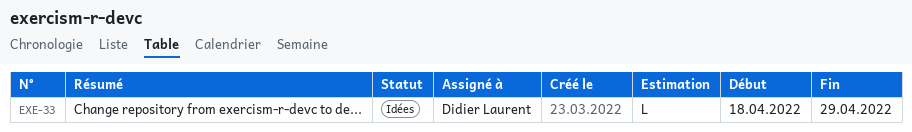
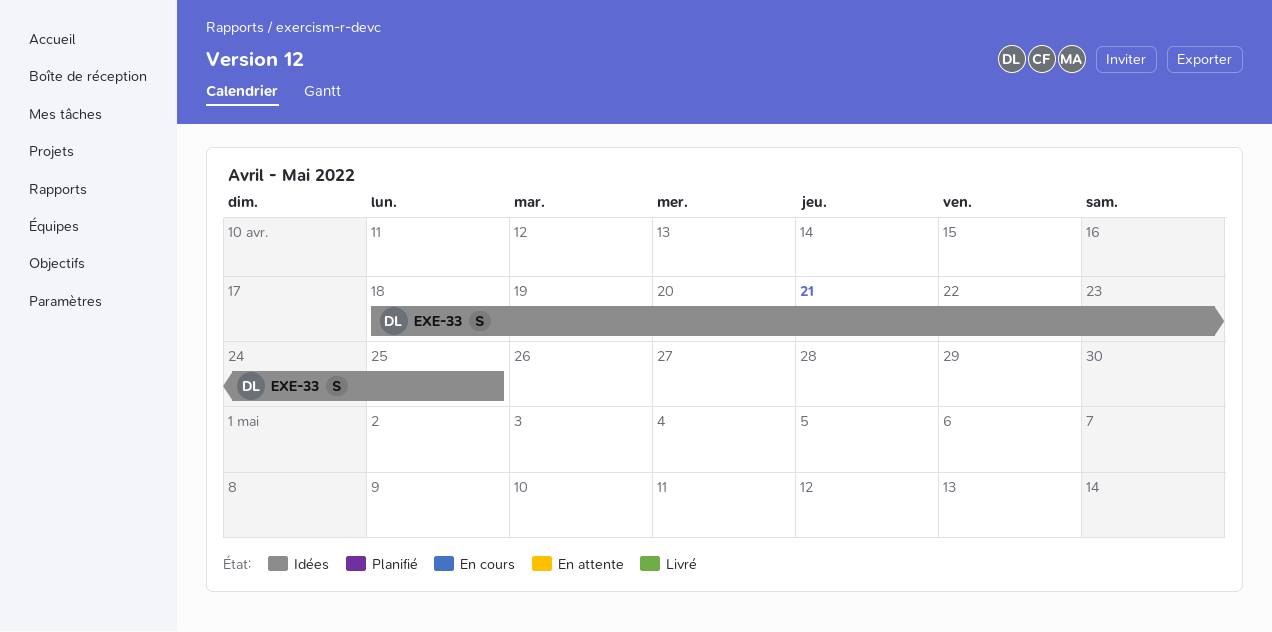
EXE-33, estimate: L -> S
EXE-33, due: Apr 29 -> Apr 25

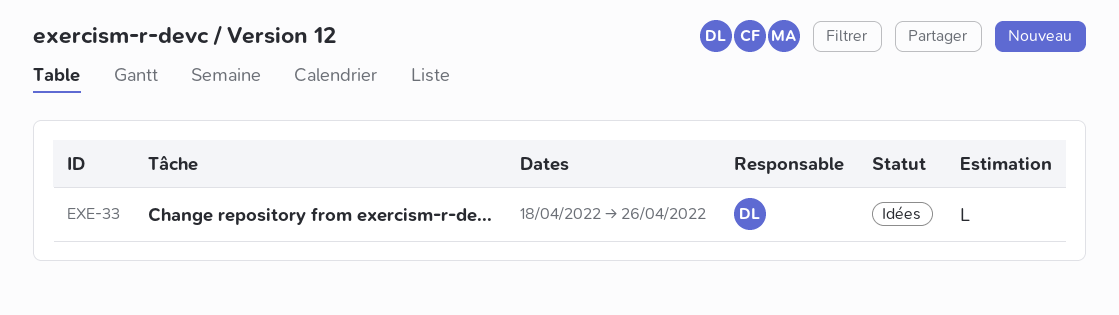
EXE-33, estimate: S -> L
EXE-33, due: Apr 25 -> Apr 26

